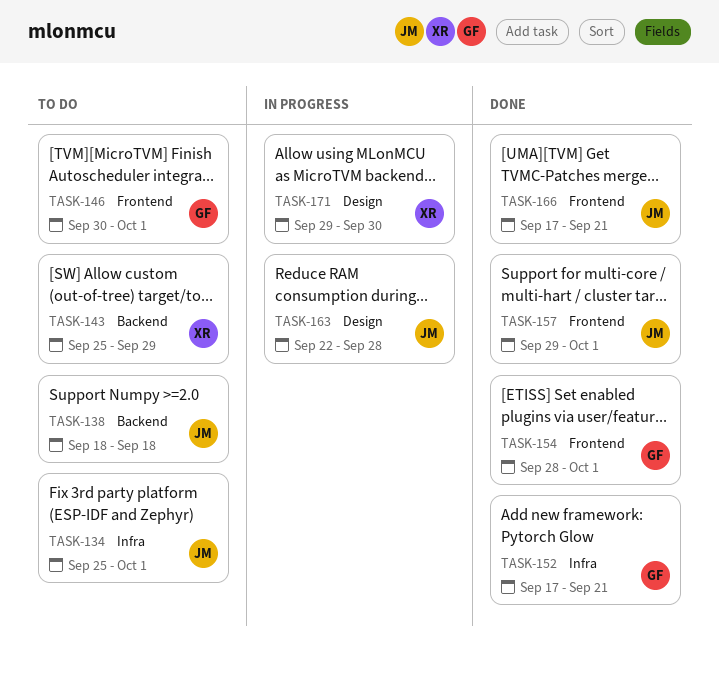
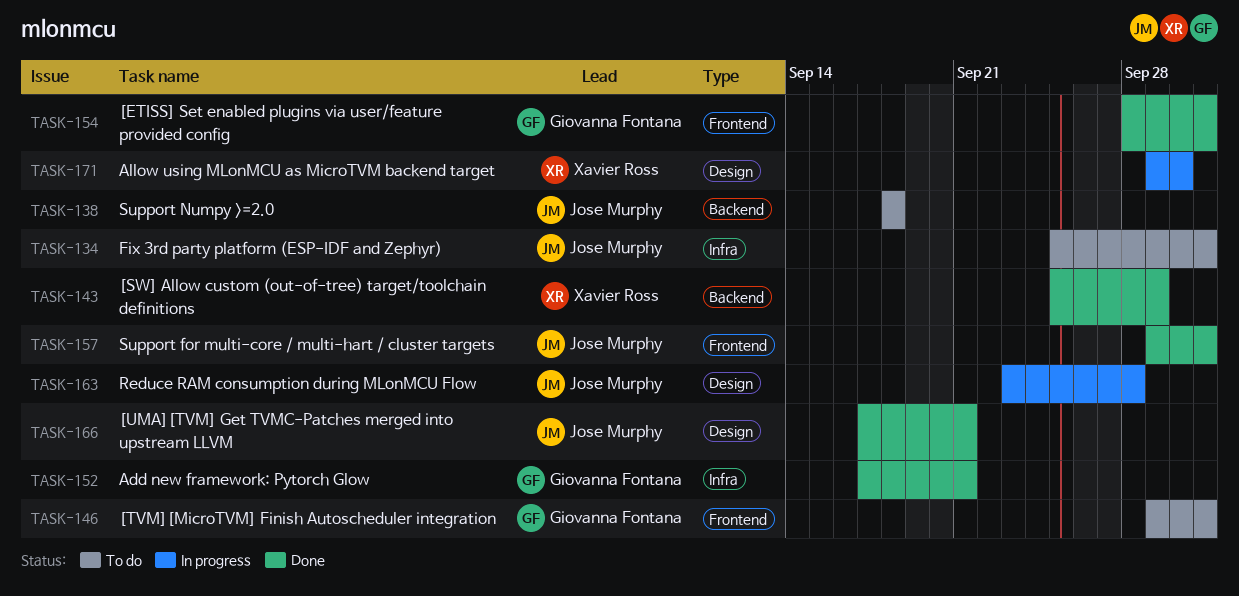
TASK-143, status: To do -> Done
TASK-146, start: Sep 30 -> Sep 29
TASK-163, start: Sep 22 -> Sep 23
TASK-166, label: Frontend -> Design

